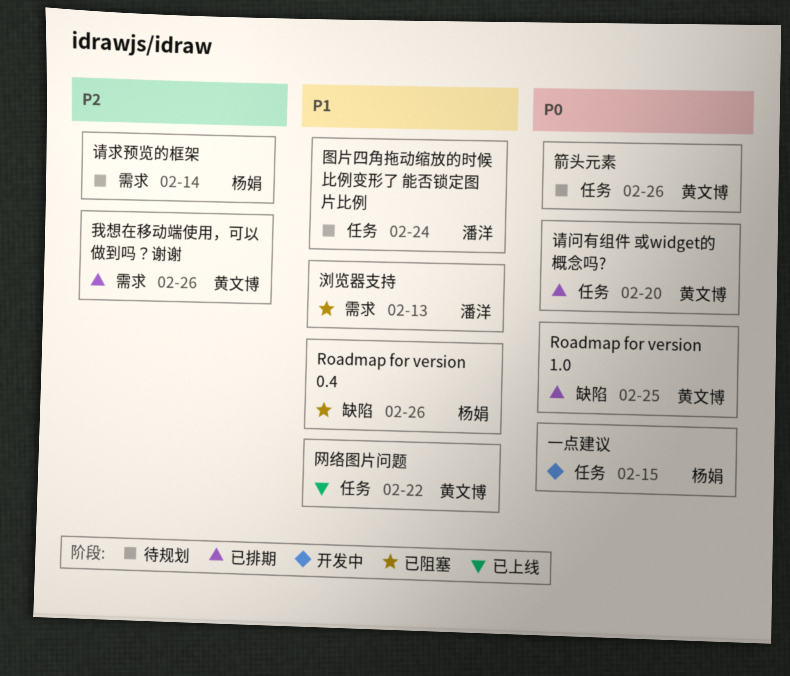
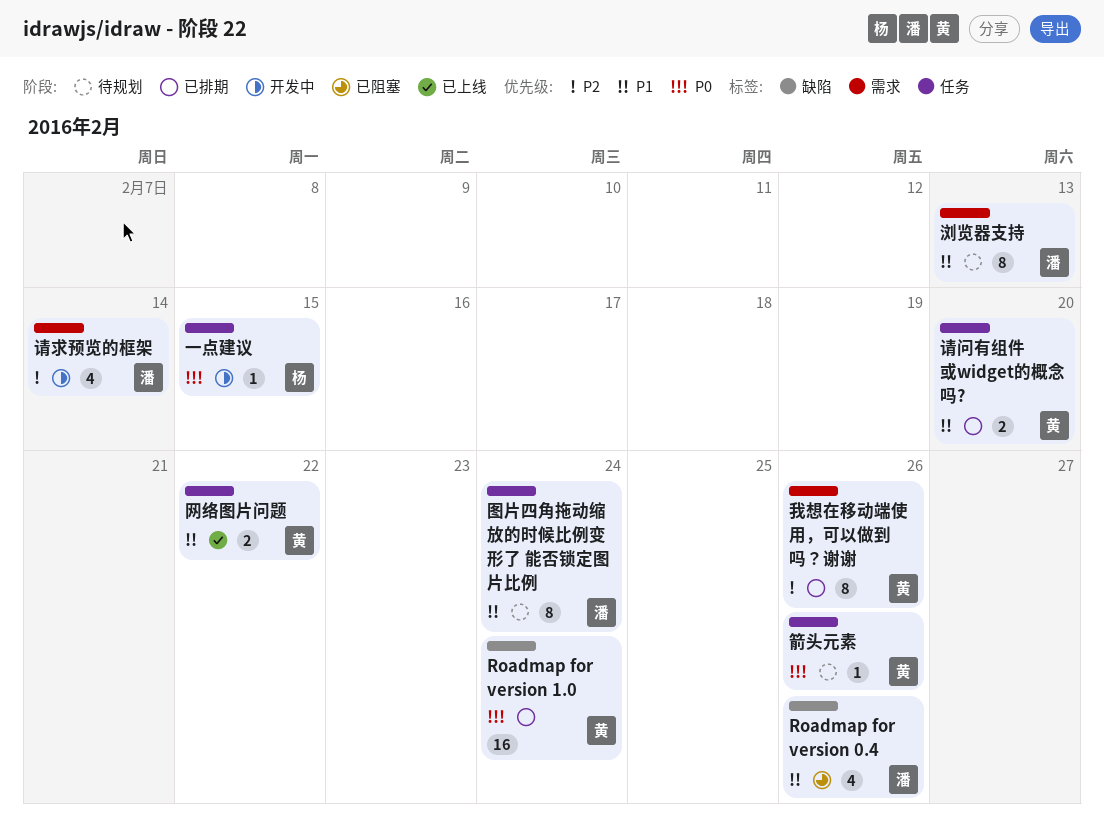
Roadmap for version 0.4, owner: 杨娟 -> 潘洋
Roadmap for version 1.0, due: Feb 25 -> Feb 24
浏览器支持, status: 已阻塞 -> 待规划
请求预览的框架, status: 待规划 -> 开发中
请求预览的框架, owner: 杨娟 -> 潘洋
请问有组件 或widget的概念吗?, priority: P0 -> P1

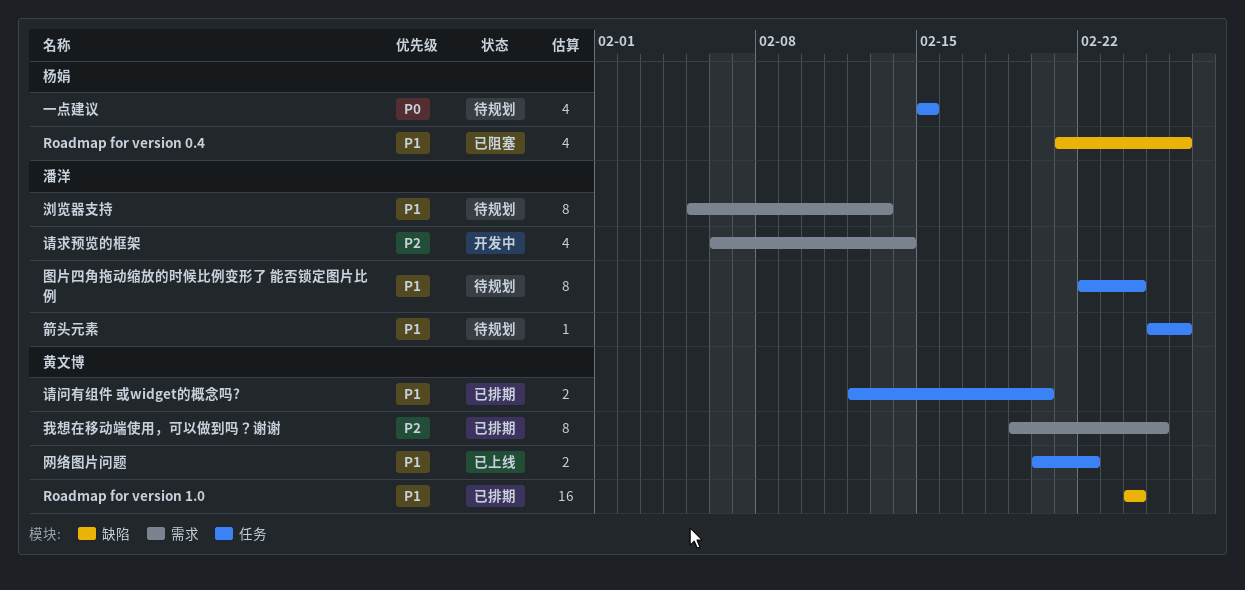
Roadmap for version 0.4, owner: 潘洋 -> 杨娟
Roadmap for version 1.0, priority: P0 -> P1
一点建议, status: 开发中 -> 待规划
一点建议, estimate: 1 -> 4
我想在移动端使用，可以做到吗？谢谢, due: Feb 26 -> Feb 25
箭头元素, owner: 黄文博 -> 潘洋
箭头元素, priority: P0 -> P1

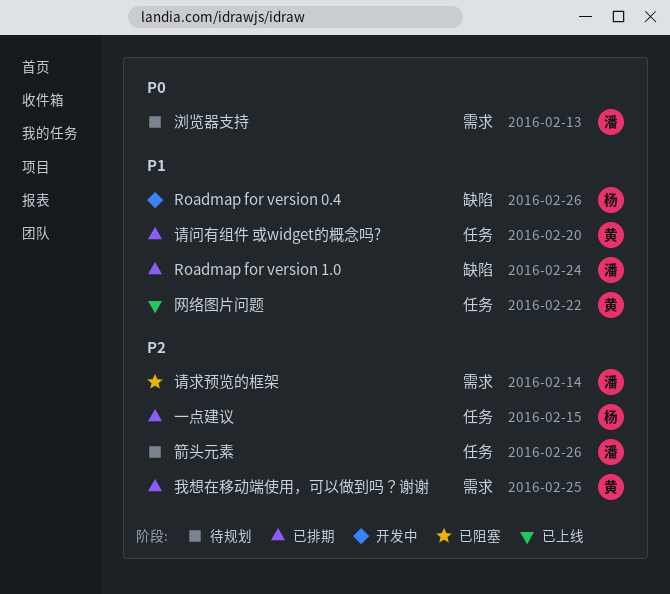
Roadmap for version 0.4, status: 已阻塞 -> 开发中
Roadmap for version 1.0, owner: 黄文博 -> 潘洋
一点建议, status: 待规划 -> 已排期
一点建议, priority: P0 -> P2
图片四角拖动缩放的时候比例变形了 能否锁定图片比例: present -> none
浏览器支持, priority: P1 -> P0
箭头元素, priority: P1 -> P2
请求预览的框架, status: 开发中 -> 已阻塞

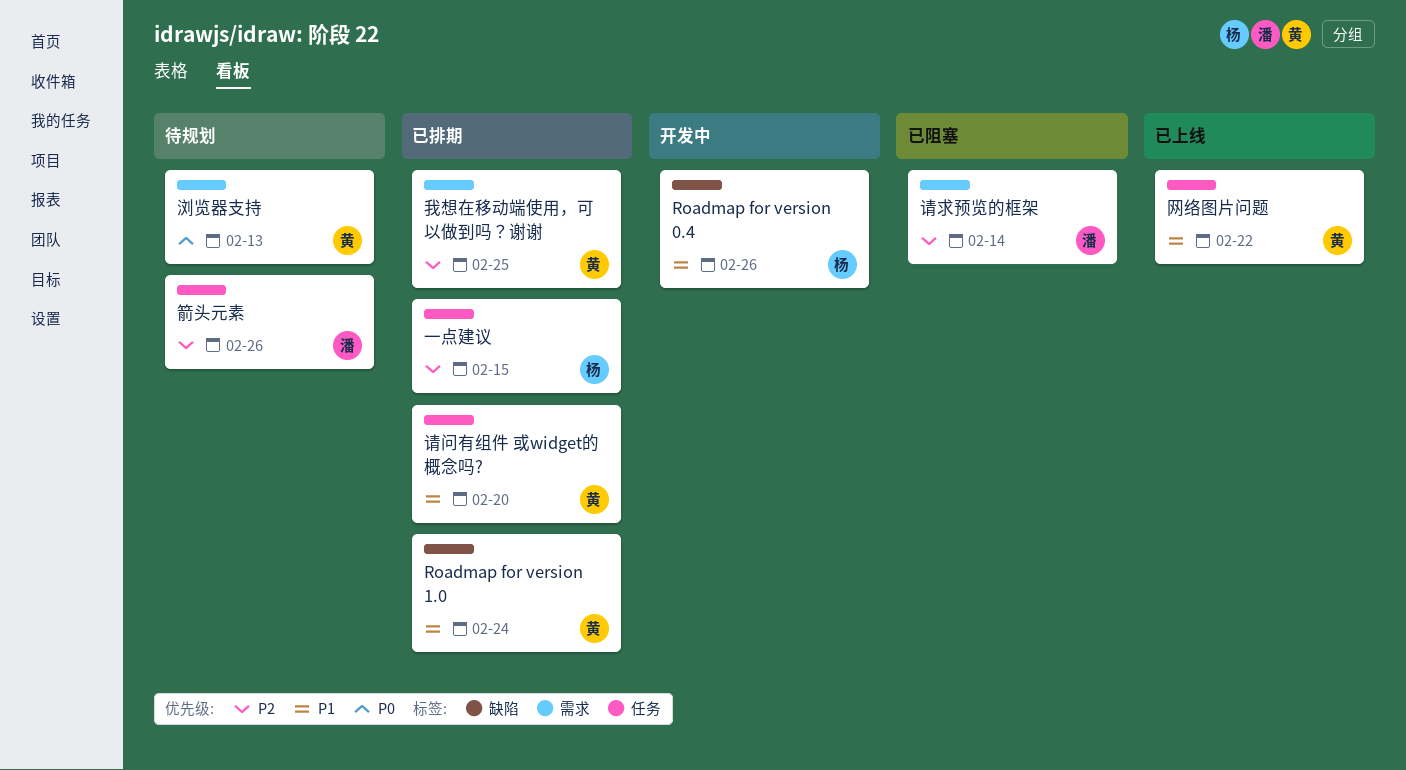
Roadmap for version 1.0, owner: 潘 -> 黄
浏览器支持, owner: 潘 -> 黄

